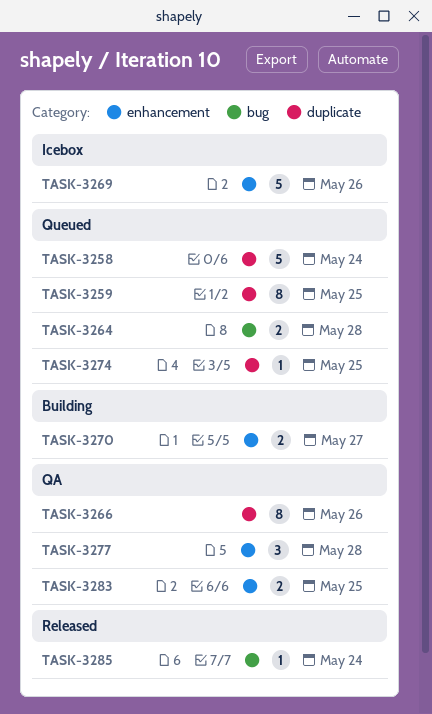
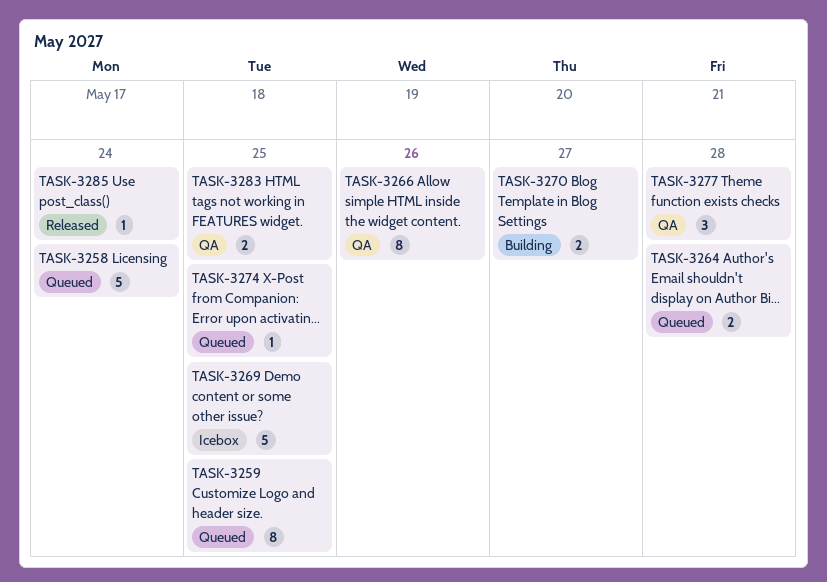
TASK-3269, due: May 26 -> May 25

